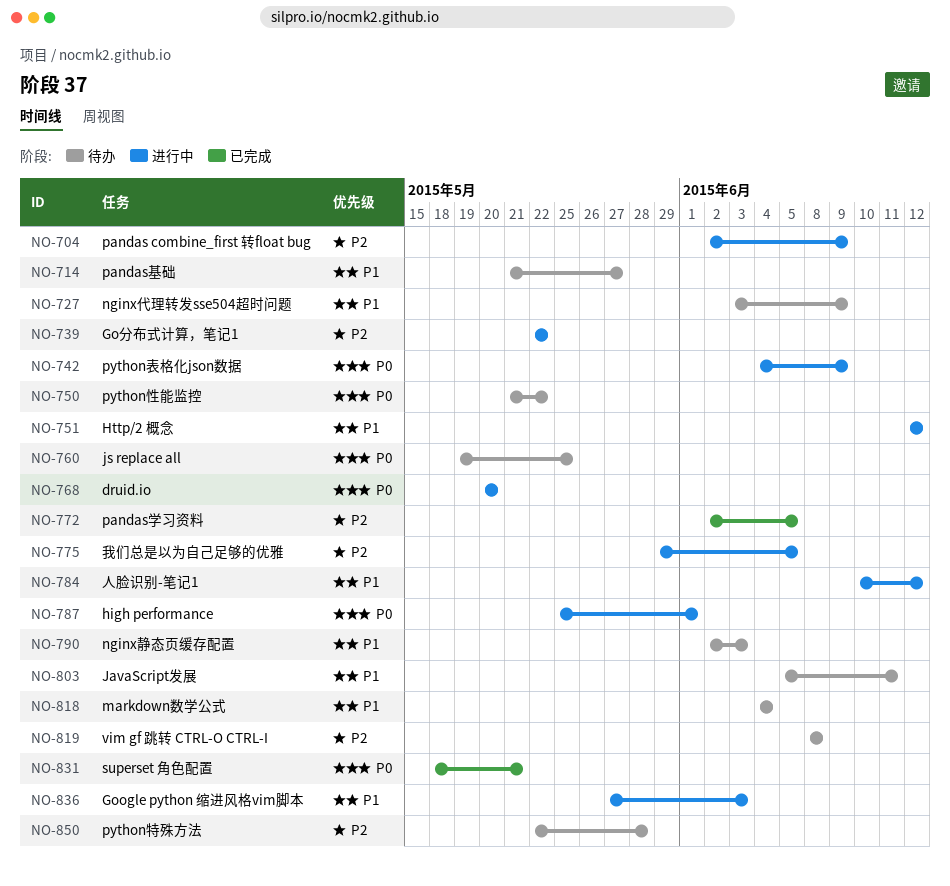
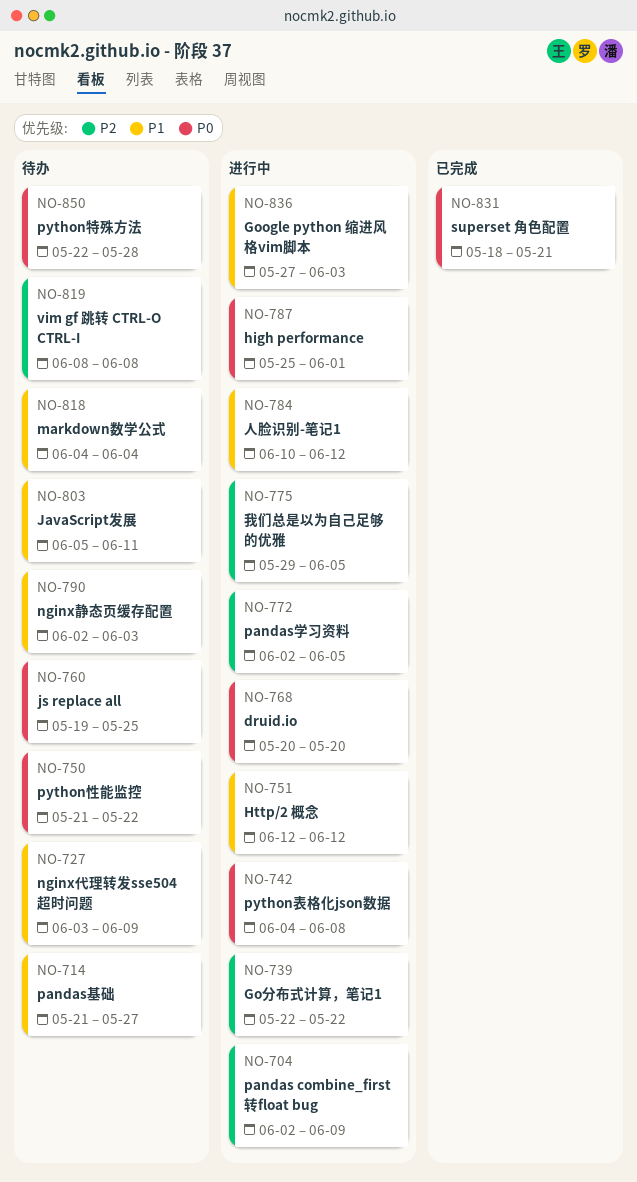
NO-742, due: Jun 9 -> Jun 8
NO-772, status: 已完成 -> 进行中
NO-850, priority: P2 -> P0

